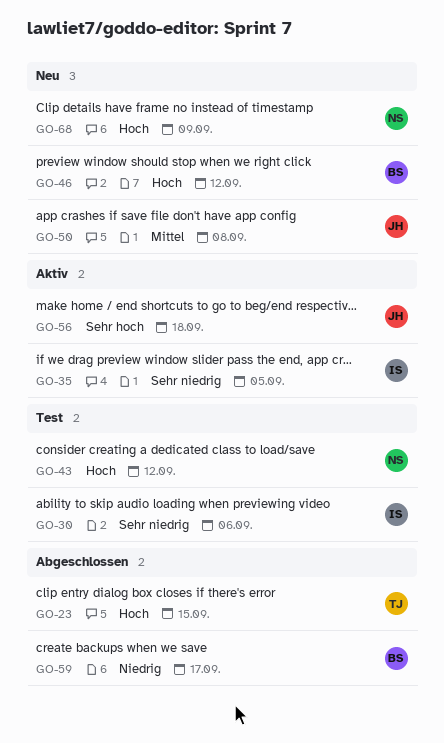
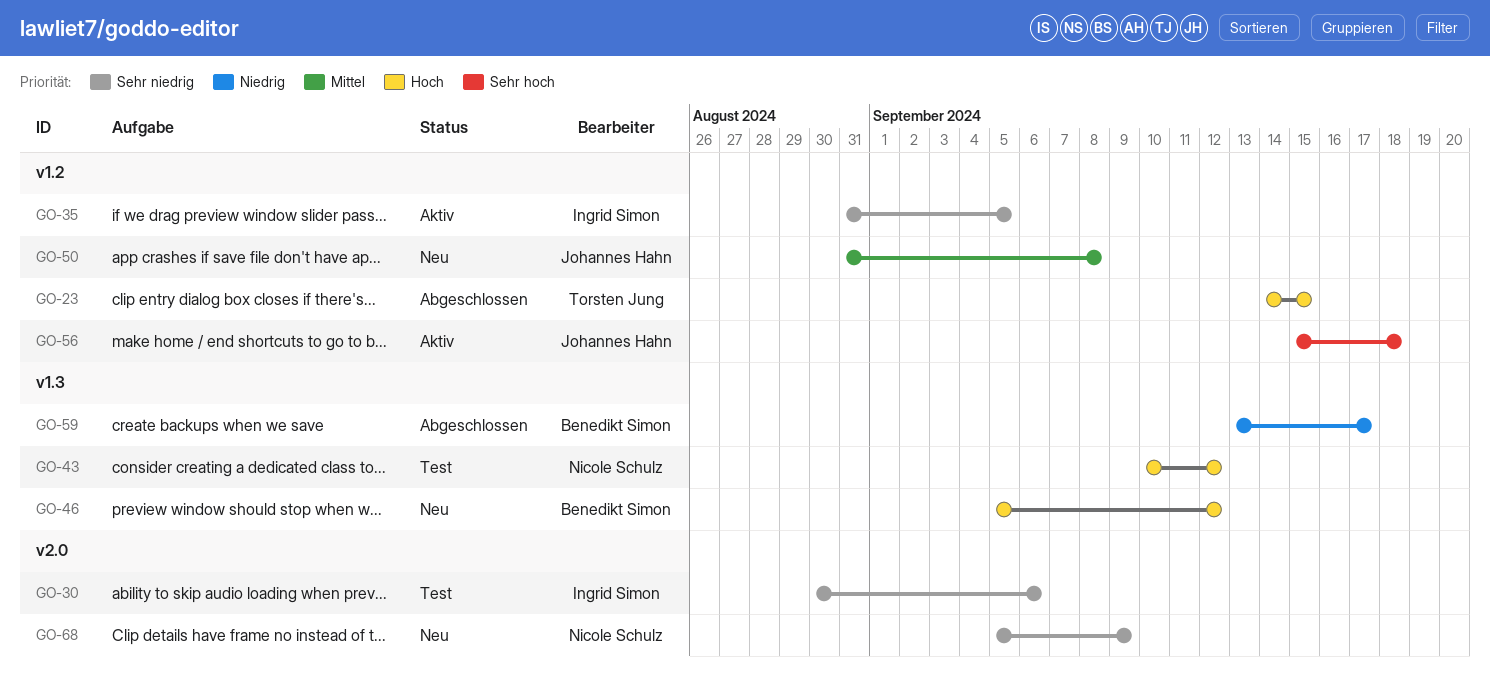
GO-68, priority: Hoch -> Sehr niedrig

